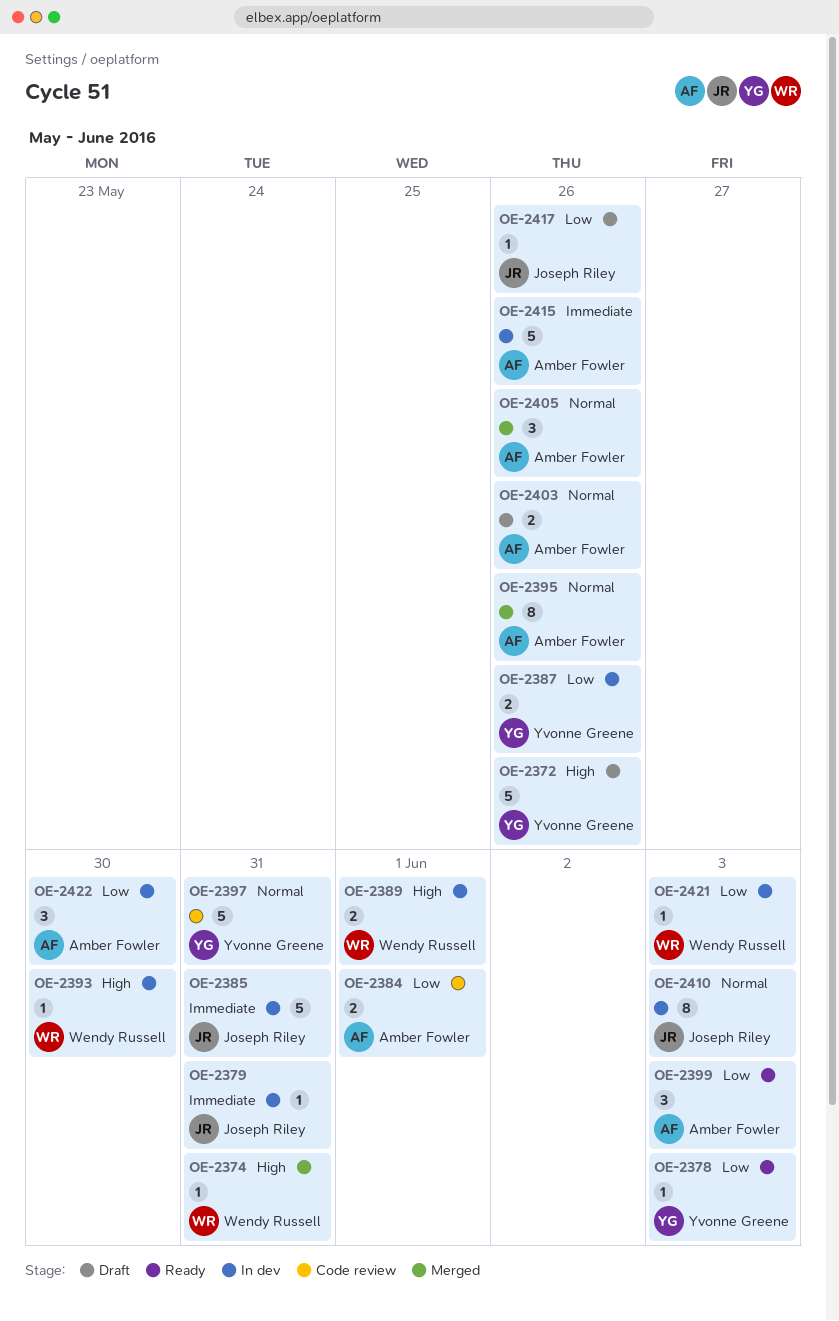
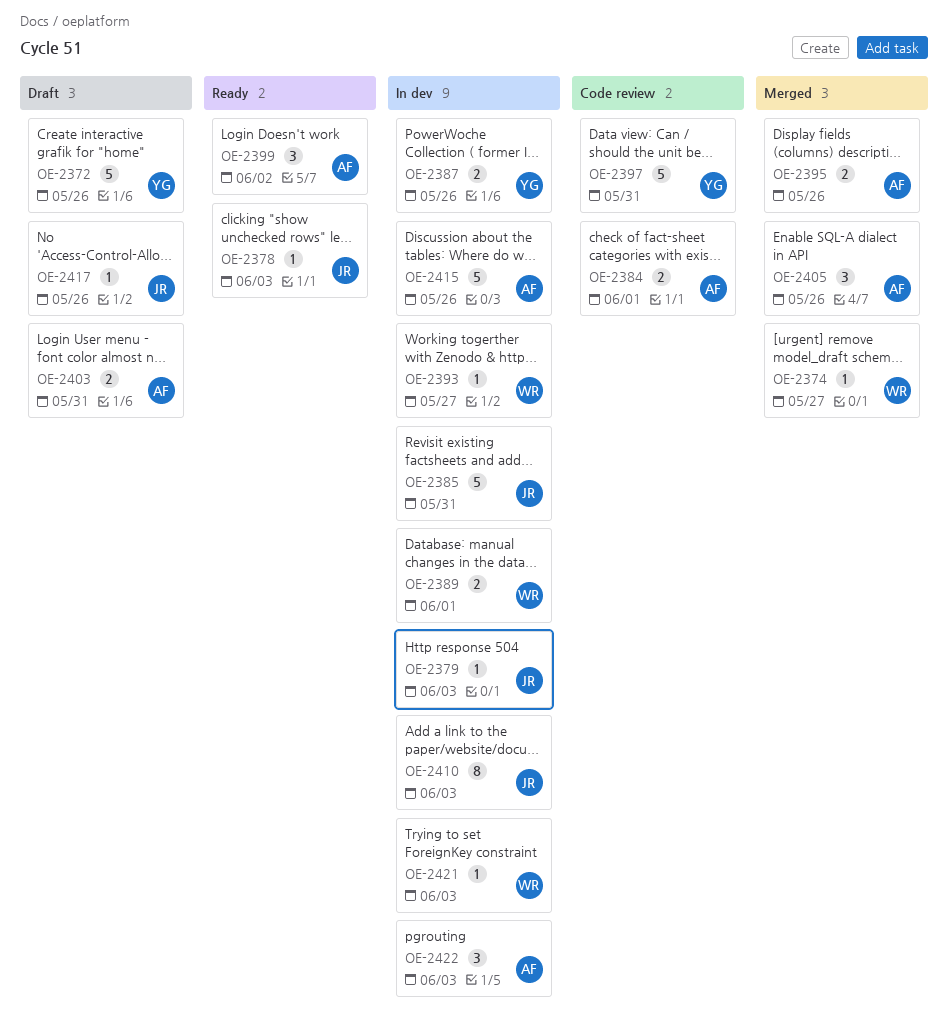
OE-2374, due: May 31 -> May 27
OE-2378, owner: Yvonne Greene -> Joseph Riley
OE-2379, due: May 31 -> Jun 3
OE-2393, due: May 30 -> May 27
OE-2395, estimate: 8 -> 2
OE-2399, due: Jun 3 -> Jun 2
OE-2403, due: May 26 -> May 31
OE-2422, due: May 30 -> Jun 3

